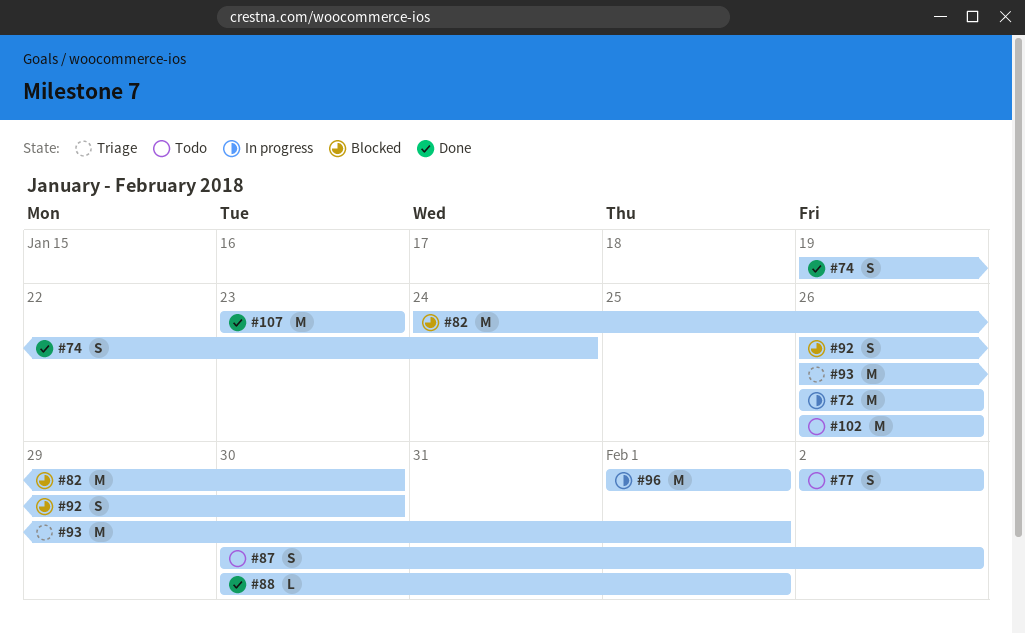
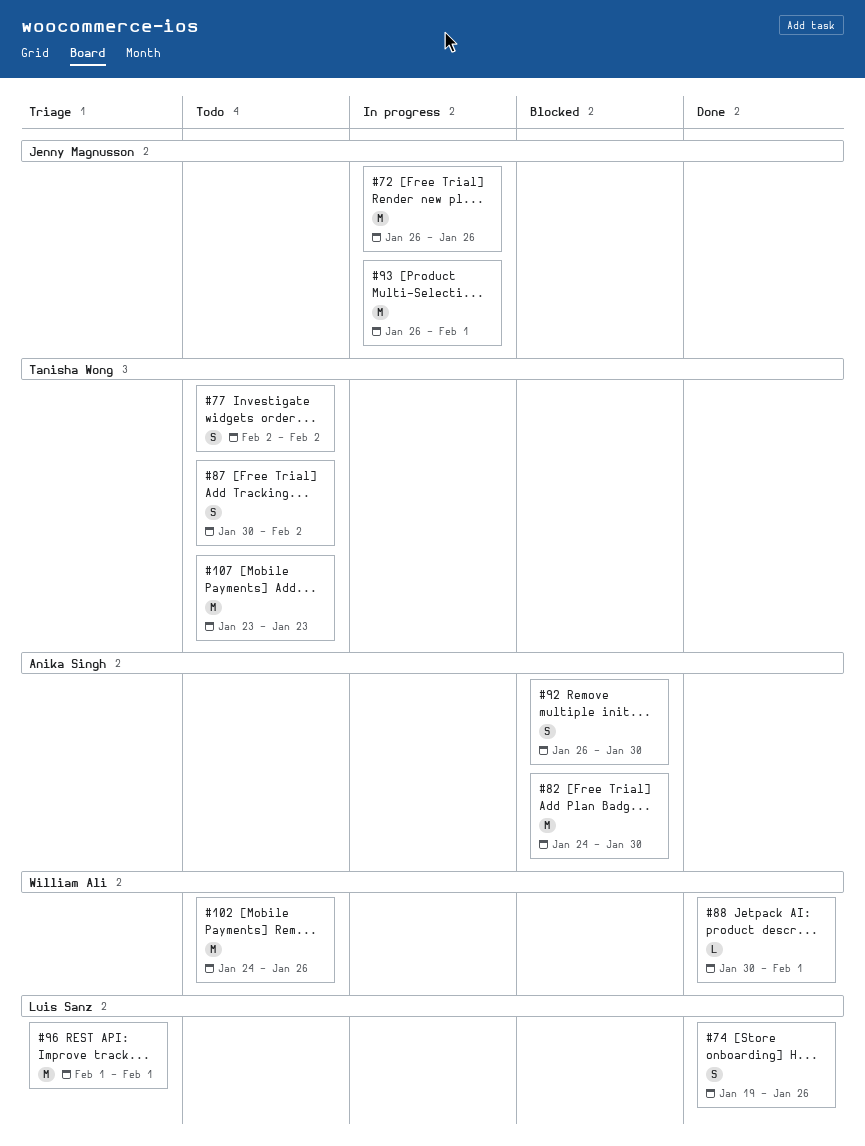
#74, due: Jan 24 -> Jan 26
#93, status: Triage -> In progress
#96, status: In progress -> Triage
#102, start: Jan 26 -> Jan 24
#107, status: Done -> Todo

